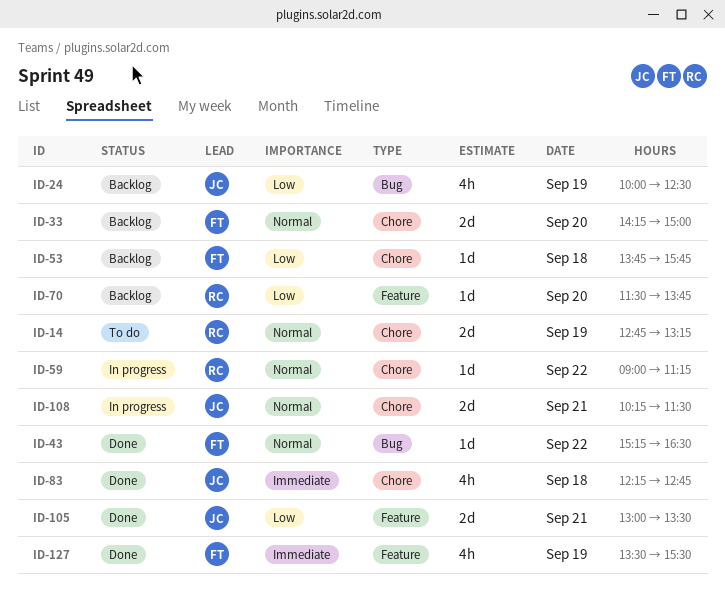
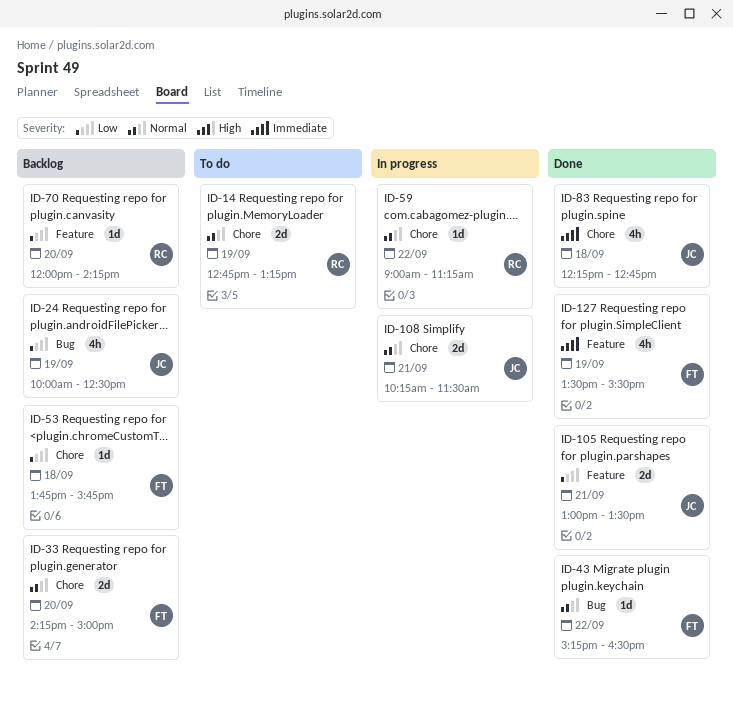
ID-70, begins: 11:30 -> 12:00
ID-70, ends: 13:45 -> 14:15

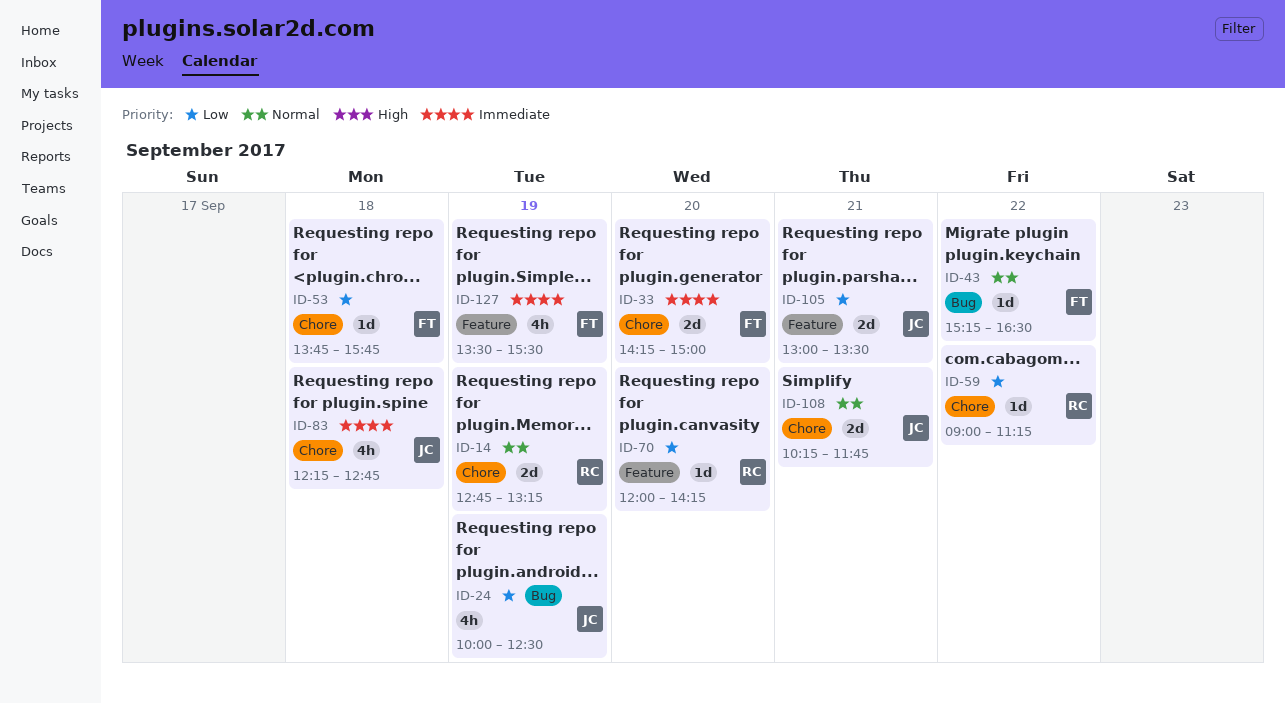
ID-33, priority: Normal -> Immediate
ID-59, priority: Normal -> Low
ID-108, ends: 11:30 -> 11:45

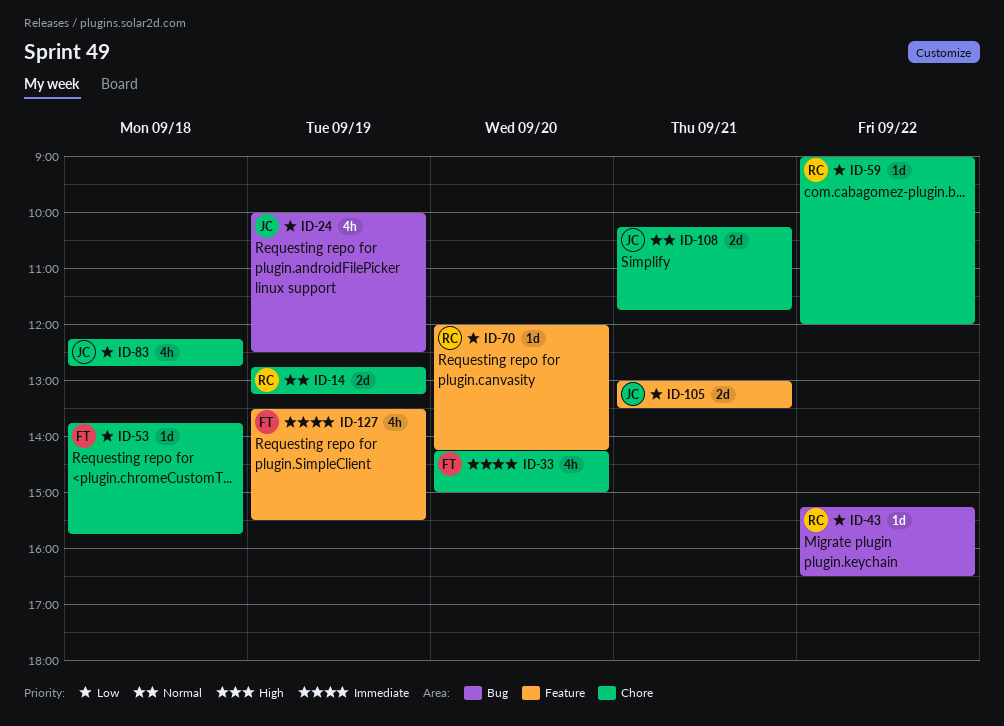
ID-33, estimate: 2d -> 4h
ID-43, owner: FT -> RC
ID-43, priority: Normal -> Low
ID-59, ends: 11:15 -> 12:00
ID-83, priority: Immediate -> Low

